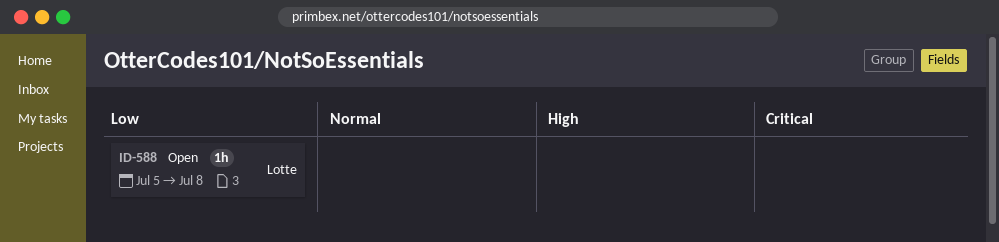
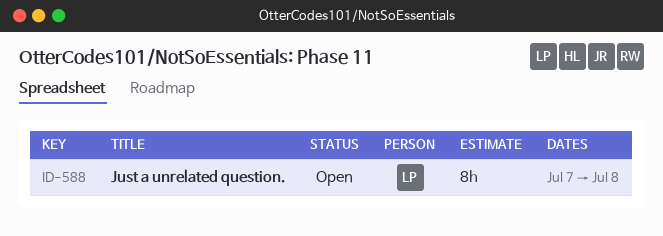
ID-588, estimate: 1h -> 8h
ID-588, start: Jul 5 -> Jul 7

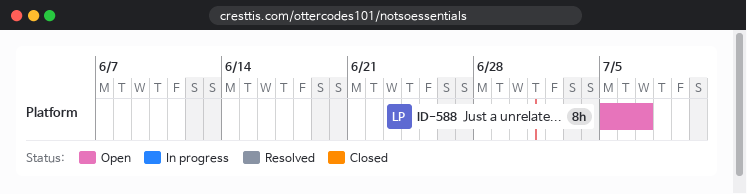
ID-588, start: Jul 7 -> Jul 5
ID-588, due: Jul 8 -> Jul 7

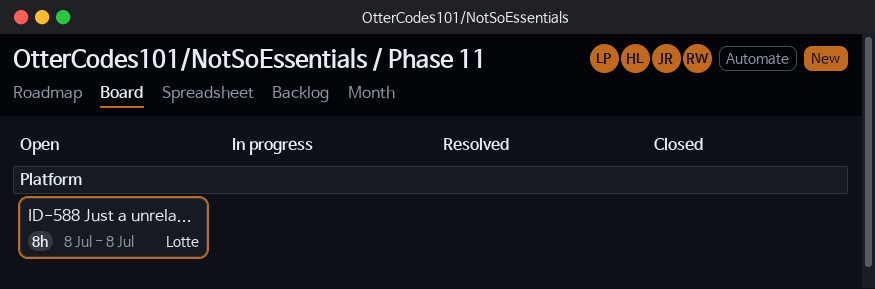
ID-588, start: Jul 5 -> Jul 8
ID-588, due: Jul 7 -> Jul 8

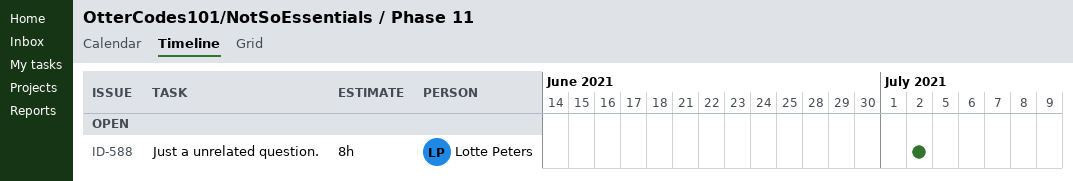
ID-588, start: Jul 8 -> Jul 2
ID-588, due: Jul 8 -> Jul 2

